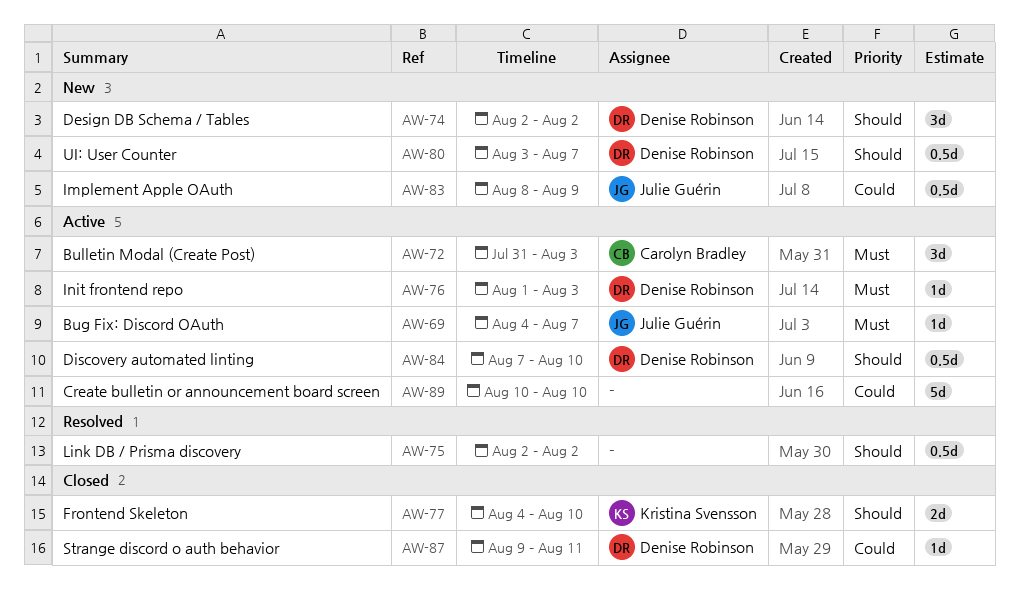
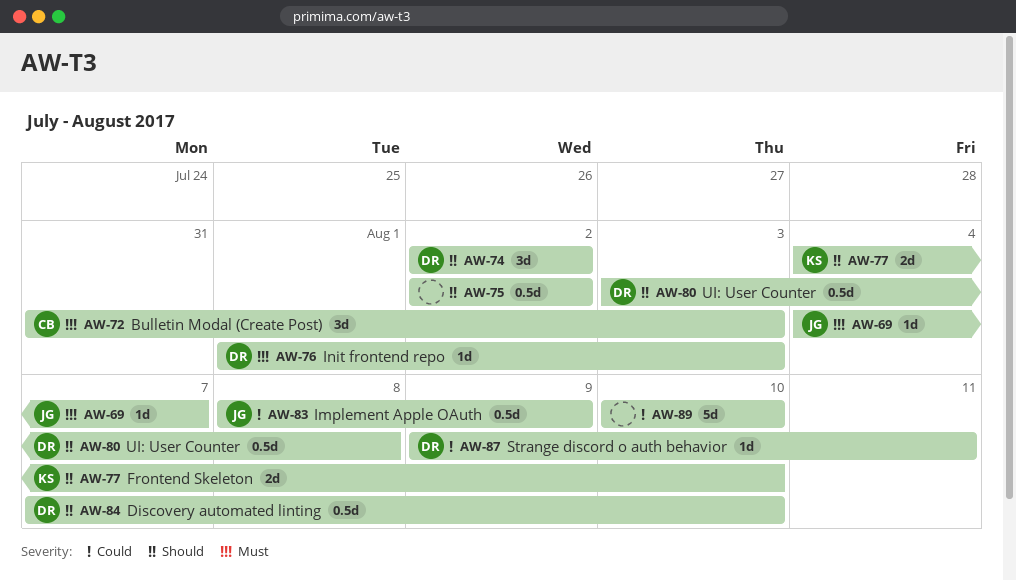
AW-80, due: Aug 7 -> Aug 8

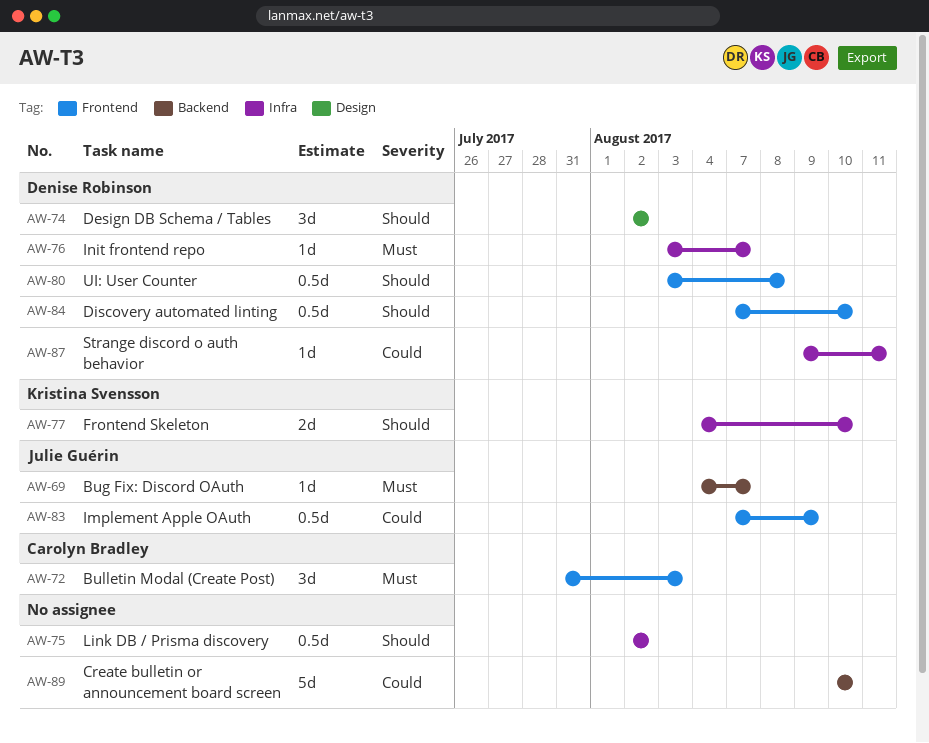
AW-76, start: Aug 1 -> Aug 3
AW-76, due: Aug 3 -> Aug 7
AW-83, start: Aug 8 -> Aug 7

